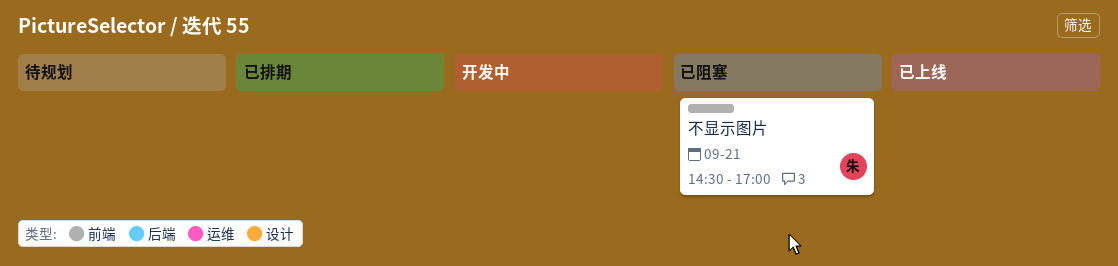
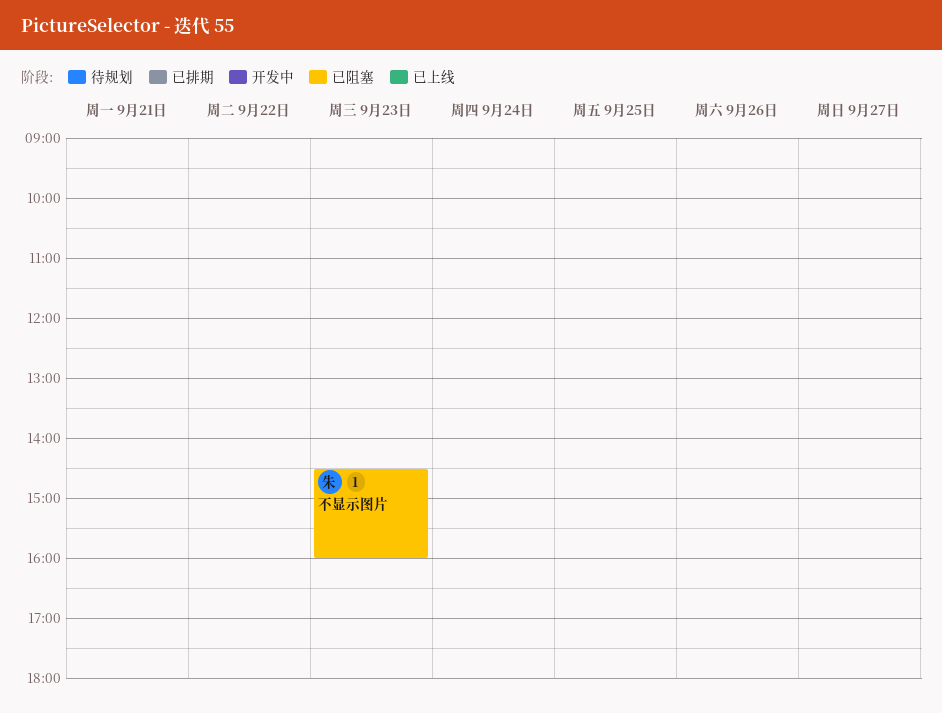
不显示图片, day: Sep 21 -> Sep 23
不显示图片, ends: 17:00 -> 16:00

